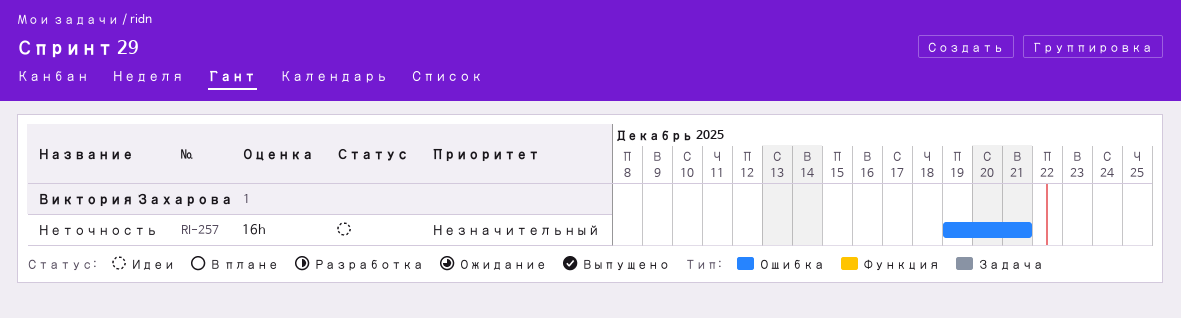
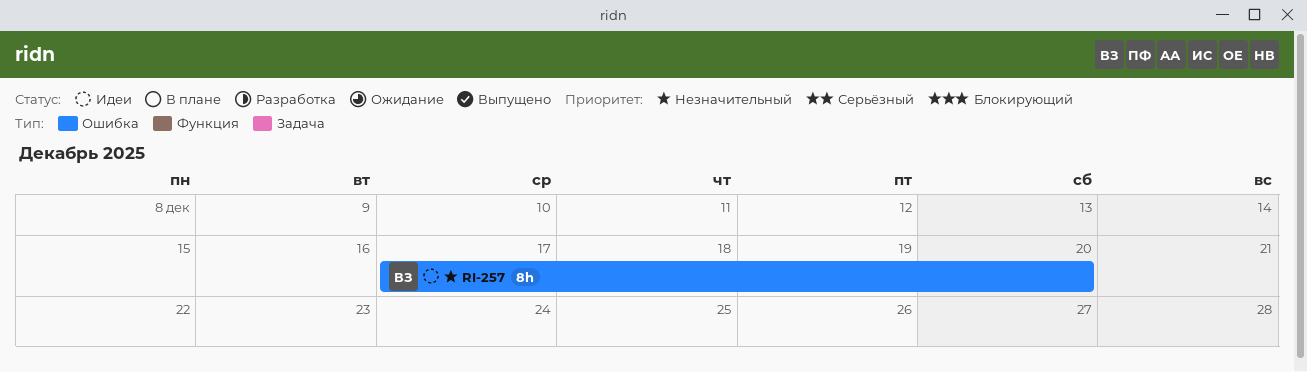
RI-257, estimate: 16h -> 8h
RI-257, start: Dec 19 -> Dec 17
RI-257, due: Dec 21 -> Dec 20

